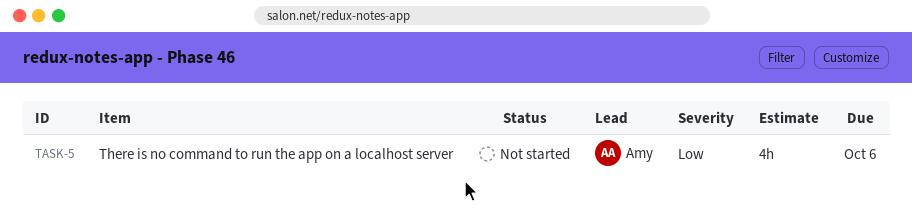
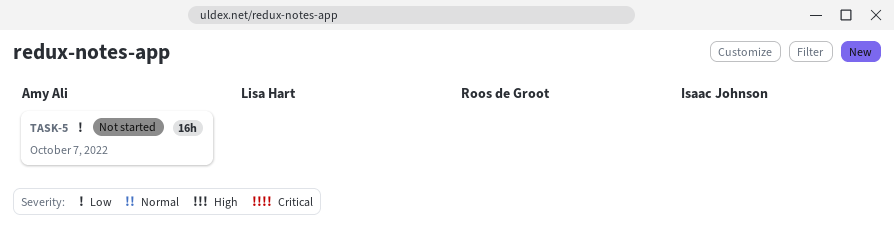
TASK-5, estimate: 4h -> 16h
TASK-5, due: Oct 6 -> Oct 7

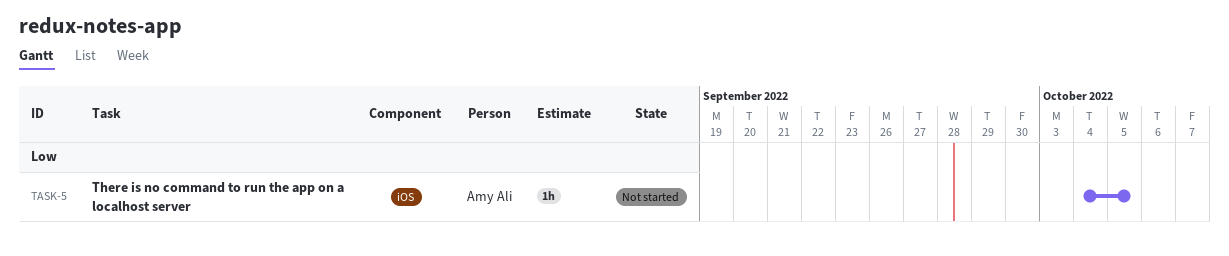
TASK-5, estimate: 16h -> 1h
TASK-5, due: Oct 7 -> Oct 5

